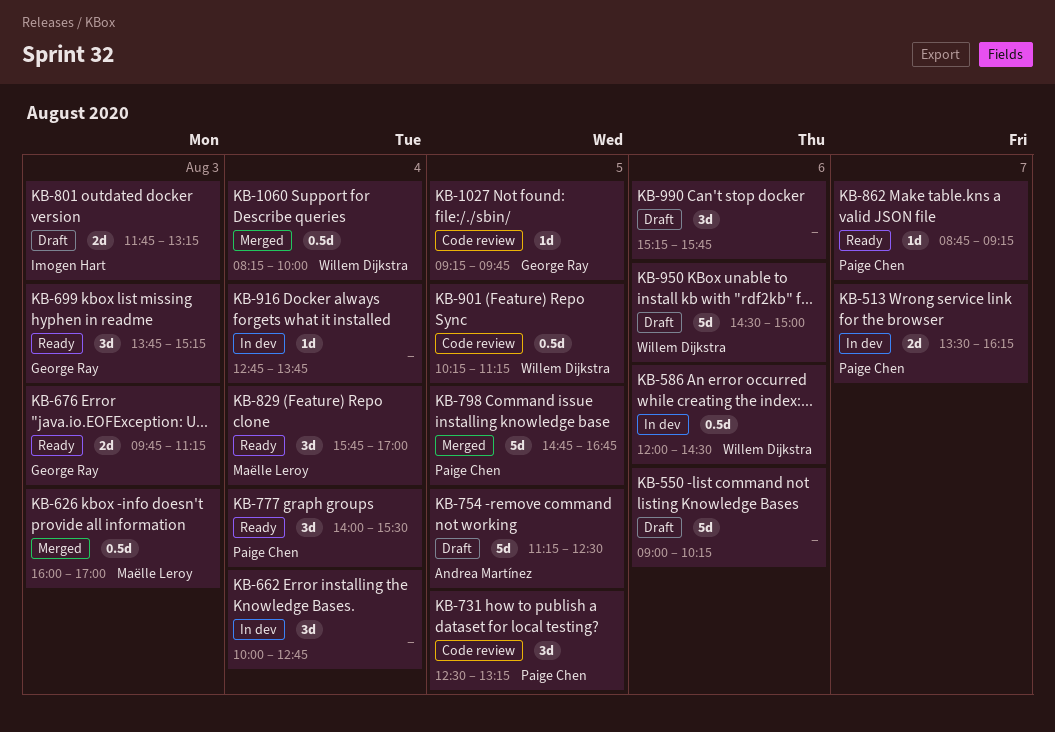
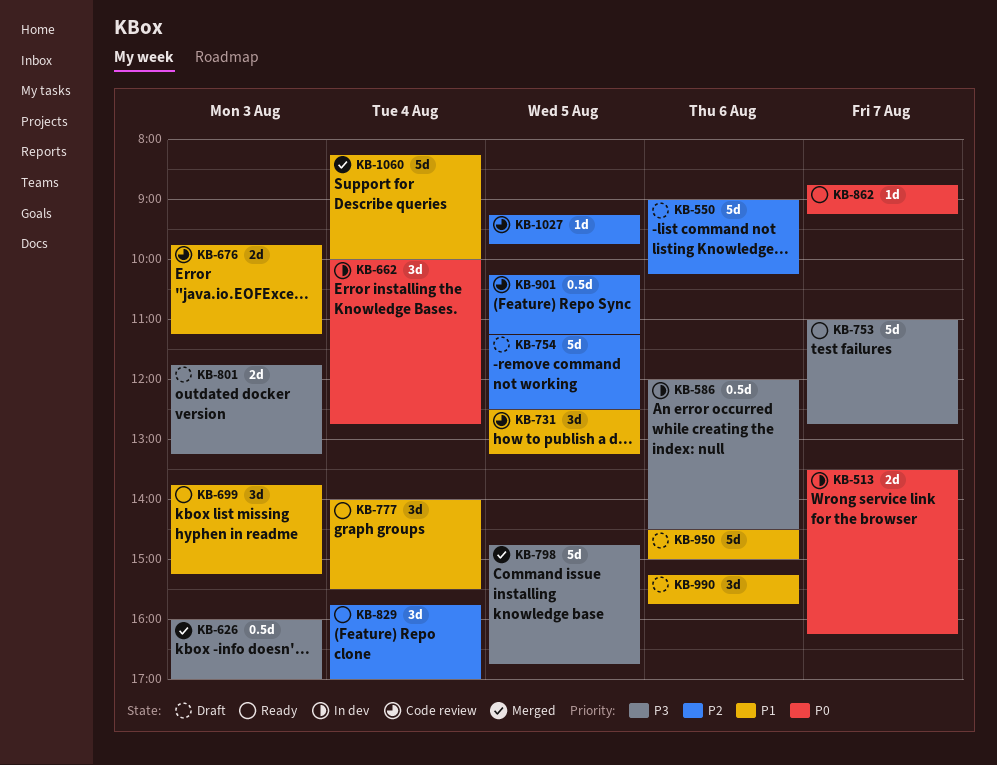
KB-676, status: Ready -> Code review
KB-753: none -> present
KB-916: present -> none
KB-1060, estimate: 0.5d -> 5d

